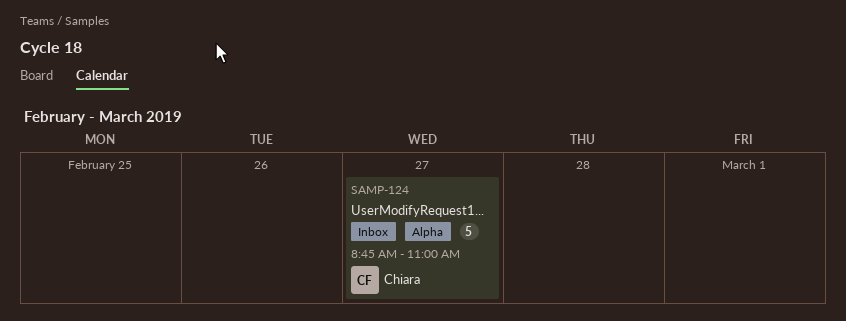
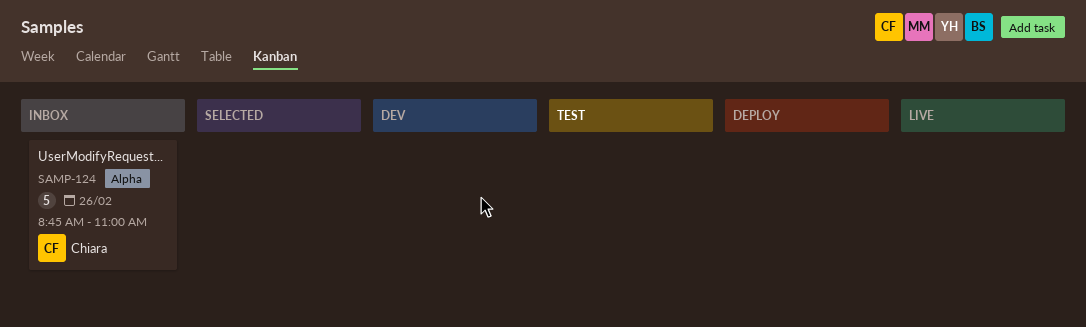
SAMP-124, day: Feb 27 -> Feb 26

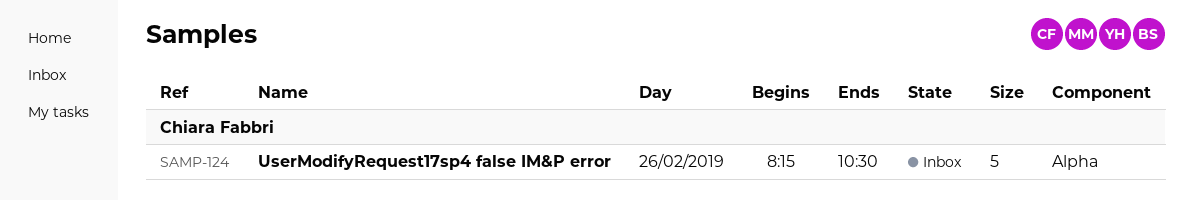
SAMP-124, begins: 08:45 -> 08:15
SAMP-124, ends: 11:00 -> 10:30

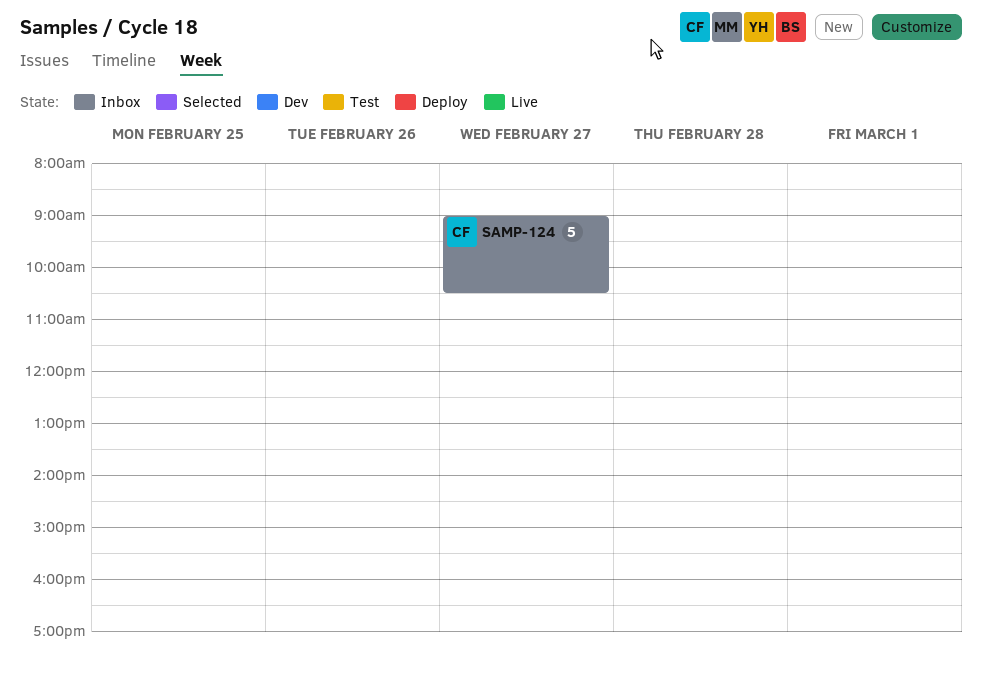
SAMP-124, day: Feb 26 -> Feb 27
SAMP-124, begins: 08:15 -> 09:00

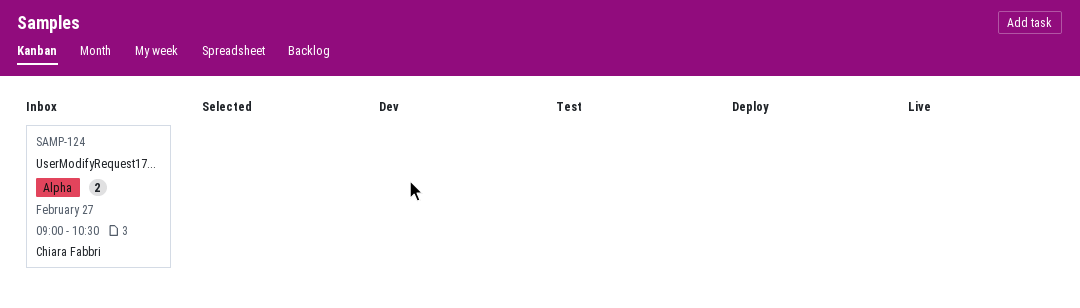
SAMP-124, estimate: 5 -> 2

